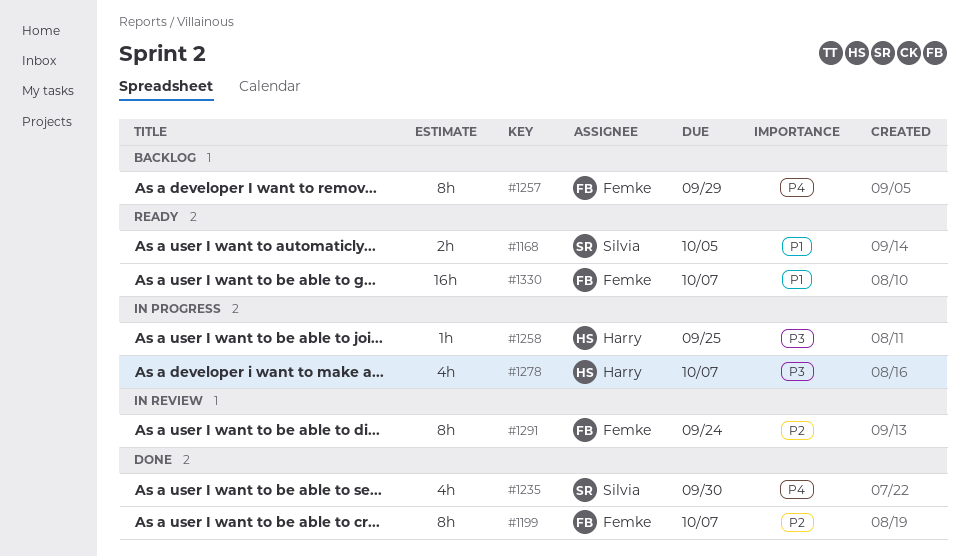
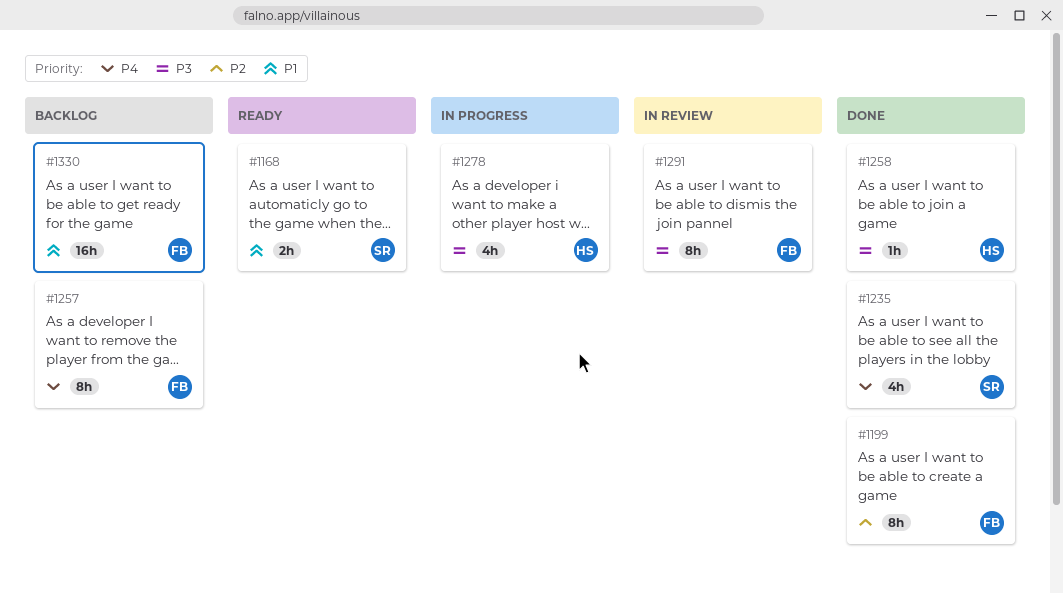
#1258, status: In progress -> Done
#1291, priority: P2 -> P3
#1330, status: Ready -> Backlog

